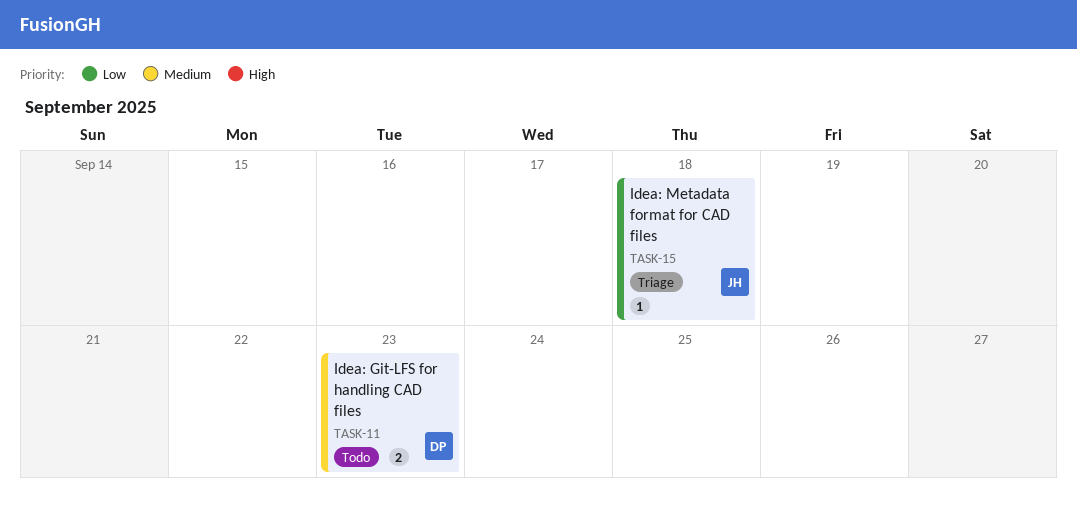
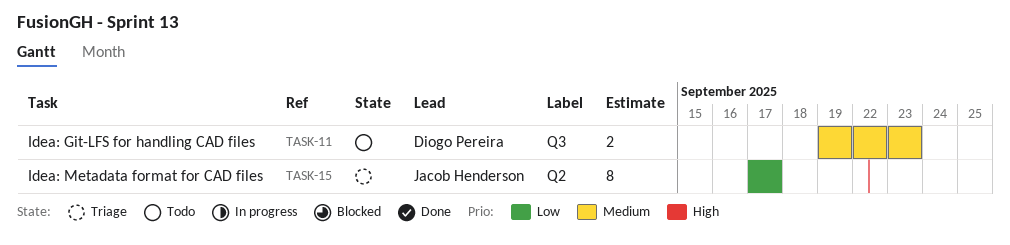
TASK-15, estimate: 1 -> 8
TASK-15, due: Sep 18 -> Sep 17

